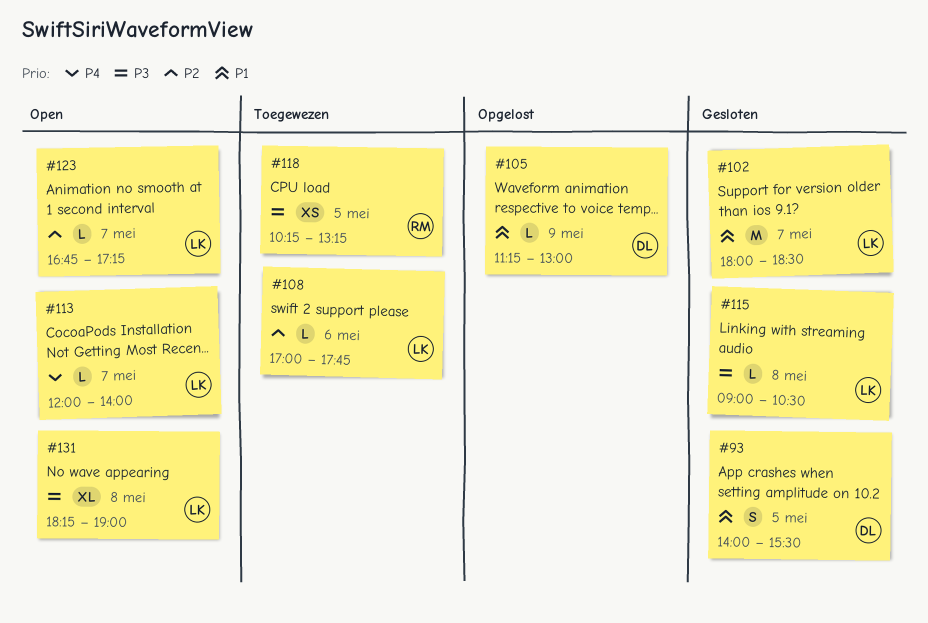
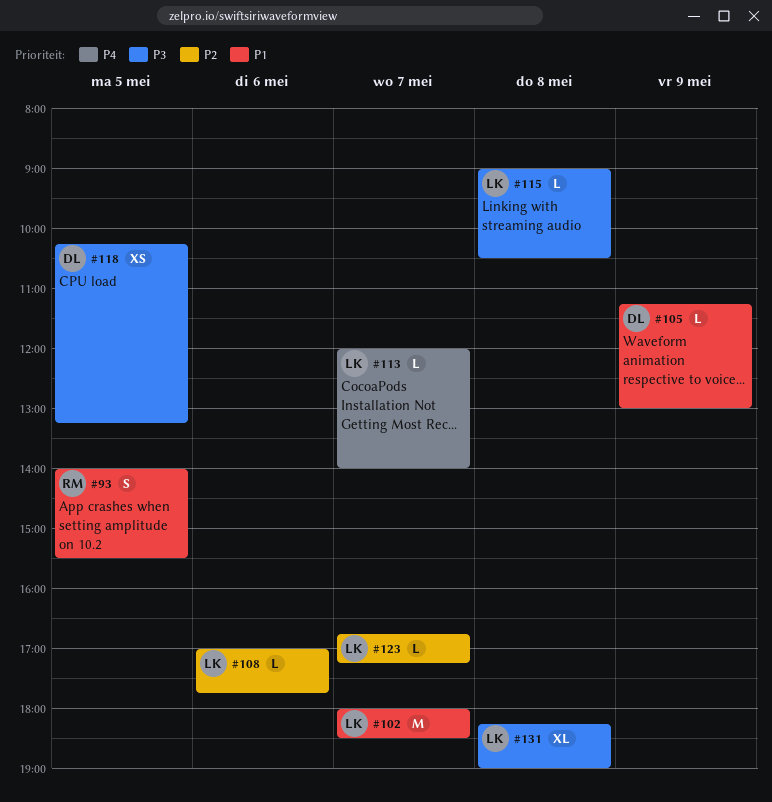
#93, owner: DL -> RM
#118, owner: RM -> DL

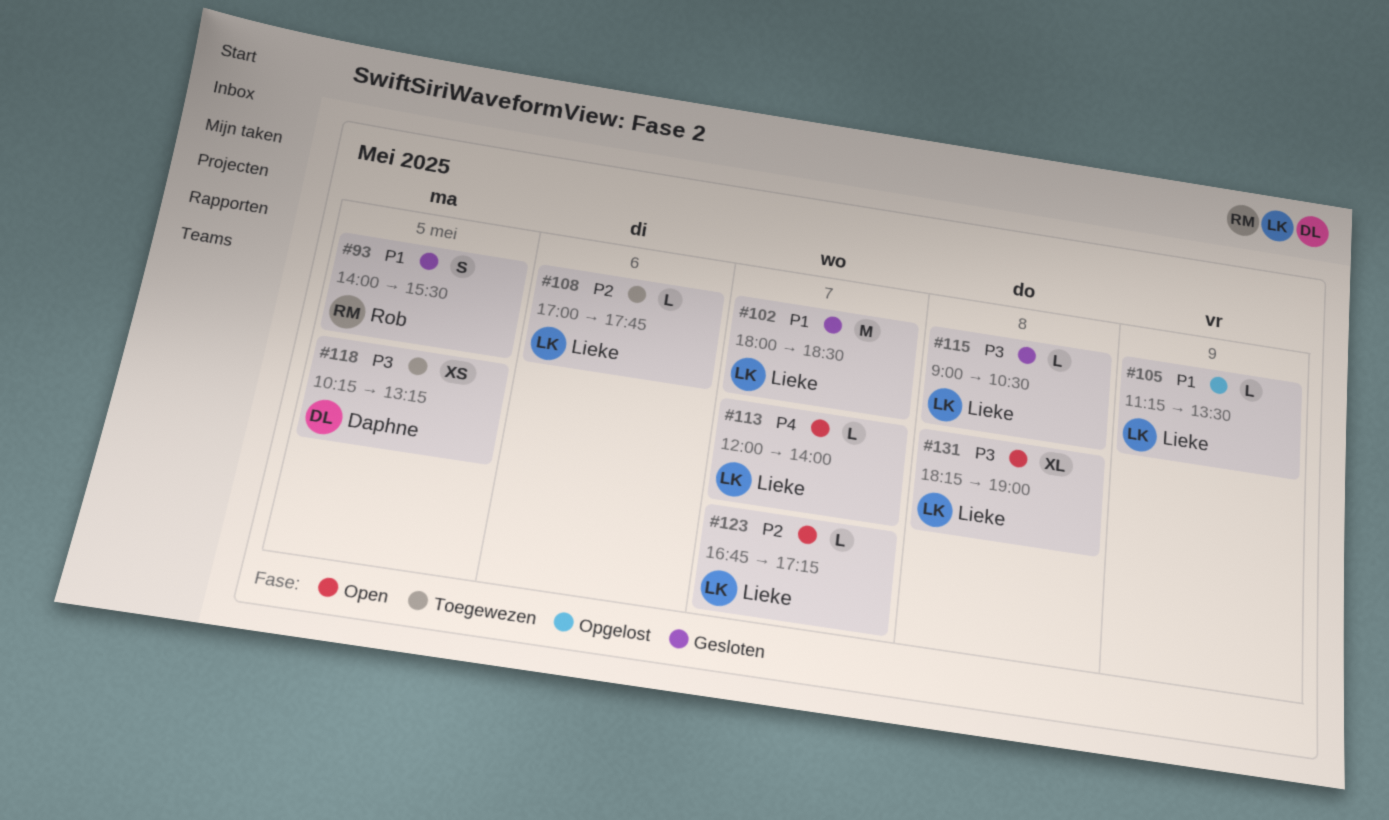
#105, owner: Daphne -> Lieke
#105, ends: 13:00 -> 13:30

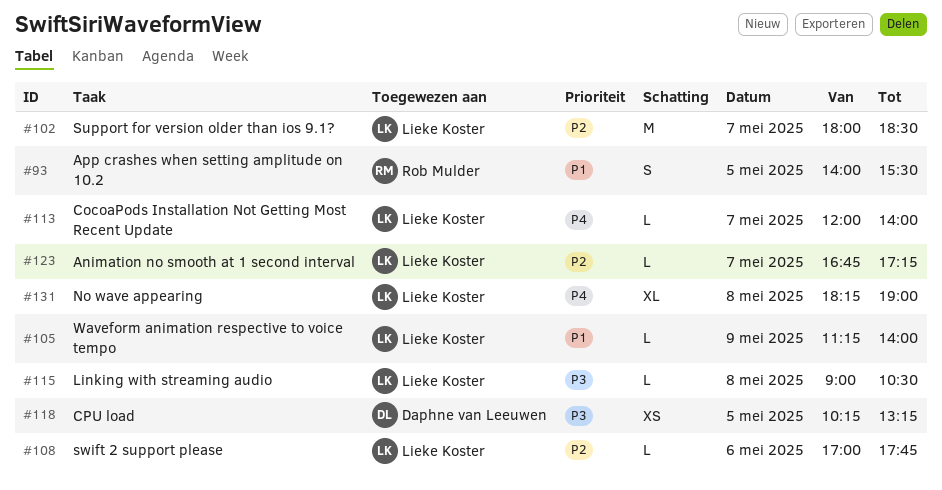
#102, priority: P1 -> P2
#105, ends: 13:30 -> 14:00
#131, priority: P3 -> P4

